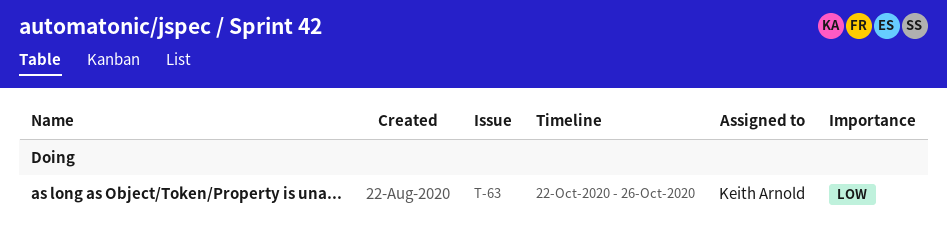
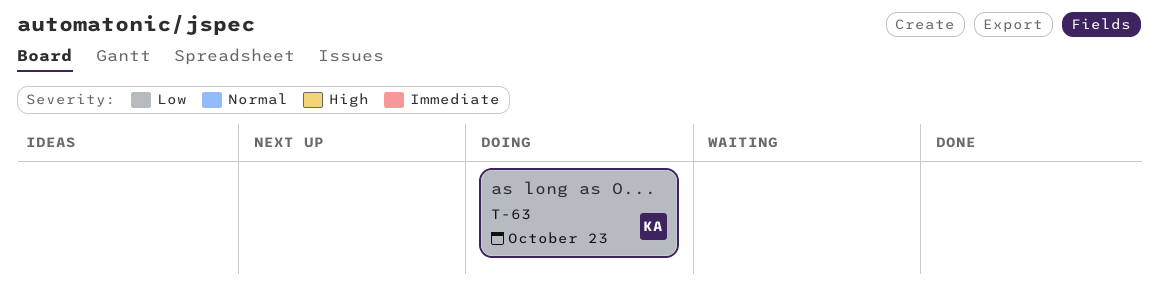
T-63, due: Oct 26 -> Oct 23

